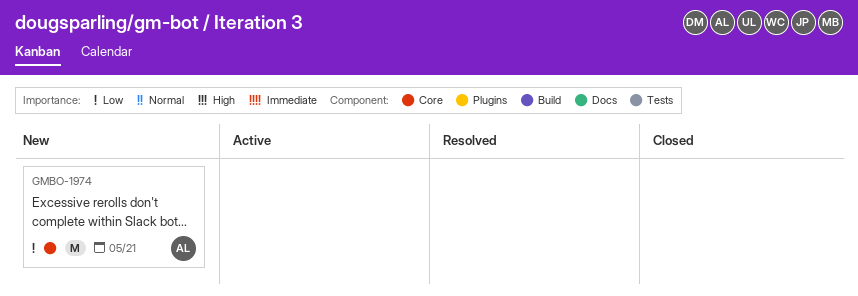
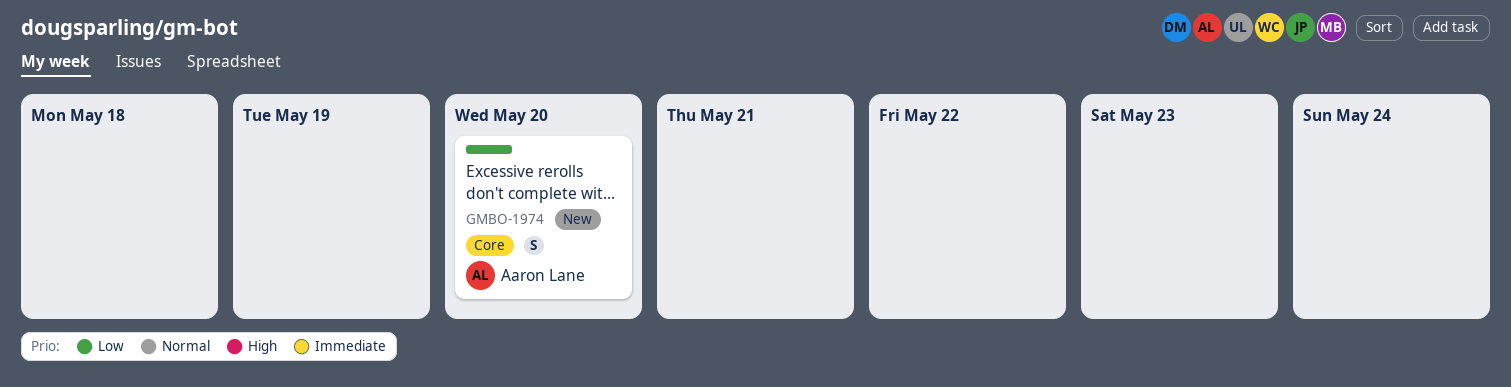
GMBO-1974, estimate: M -> S
GMBO-1974, due: May 21 -> May 20

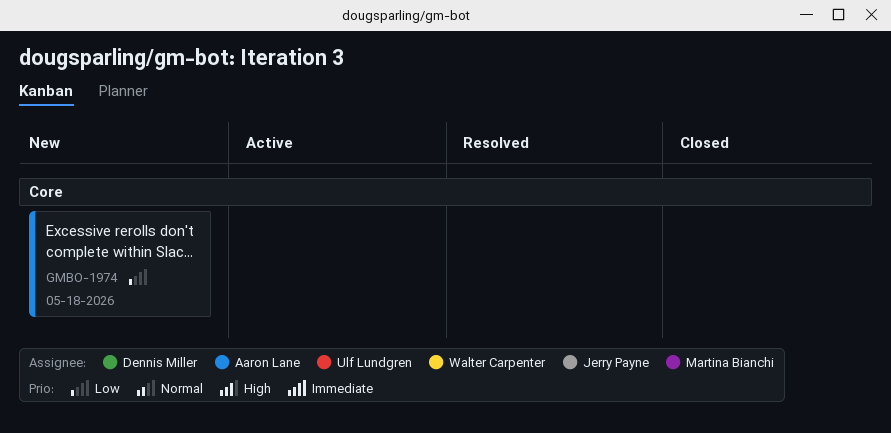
GMBO-1974, due: May 20 -> May 18

